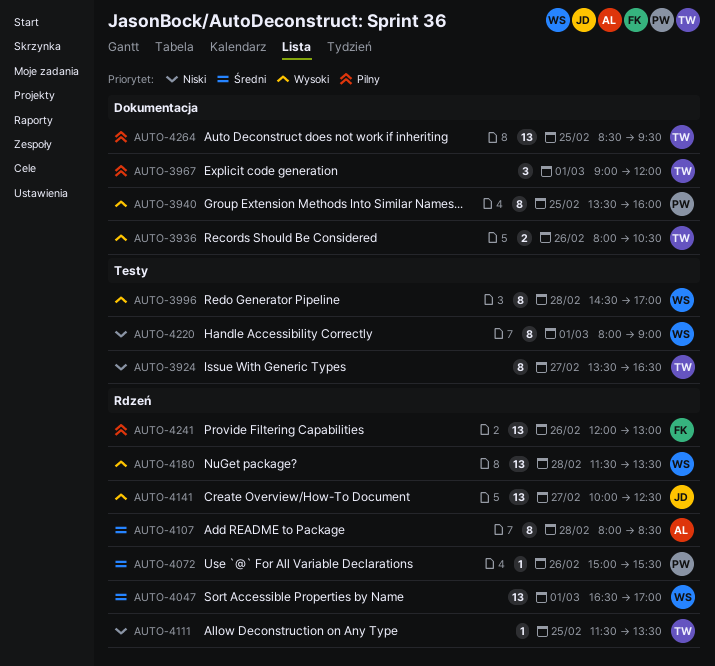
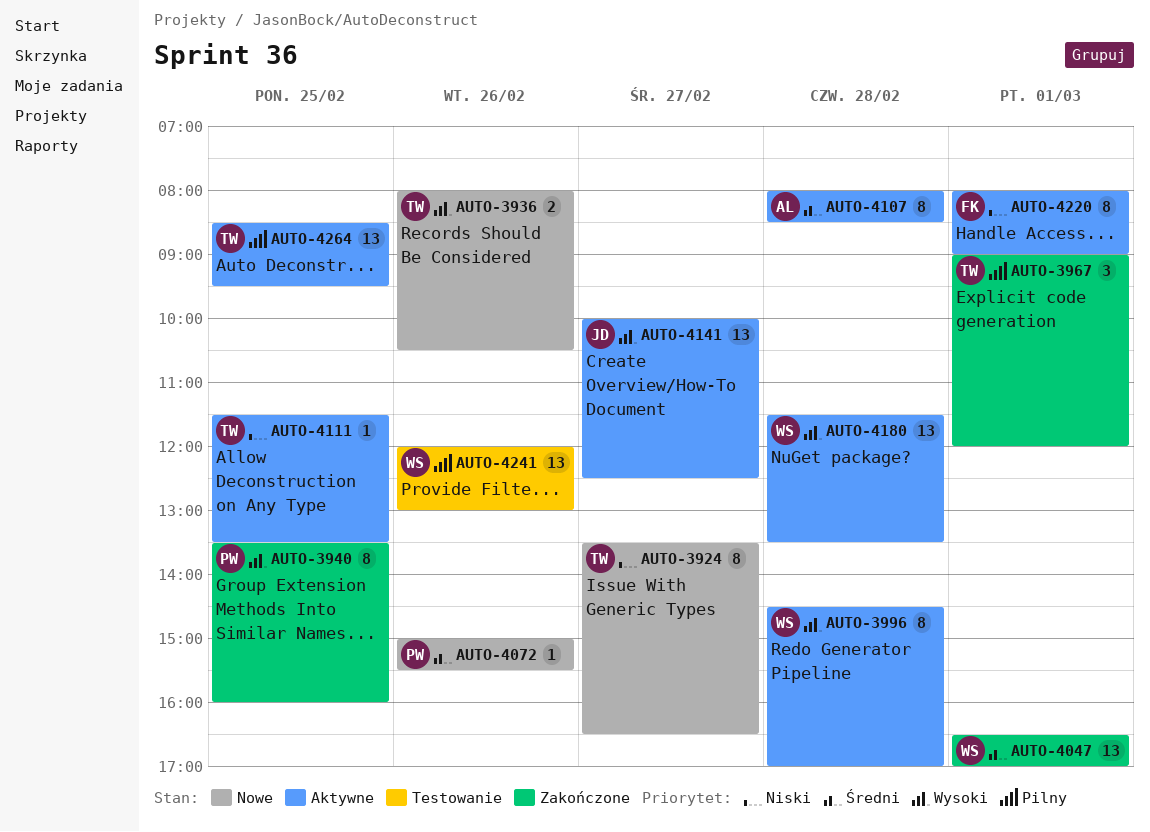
AUTO-4220, owner: WS -> FK
AUTO-4241, owner: FK -> WS

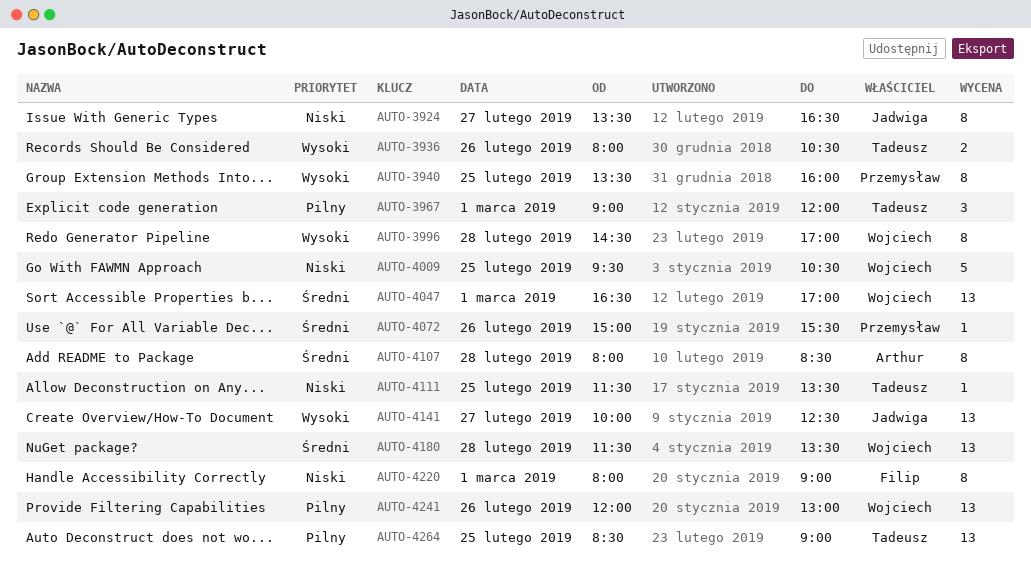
AUTO-3924, owner: Tadeusz -> Jadwiga
AUTO-4009: none -> present
AUTO-4180, priority: Wysoki -> Średni
AUTO-4264, ends: 09:30 -> 09:00

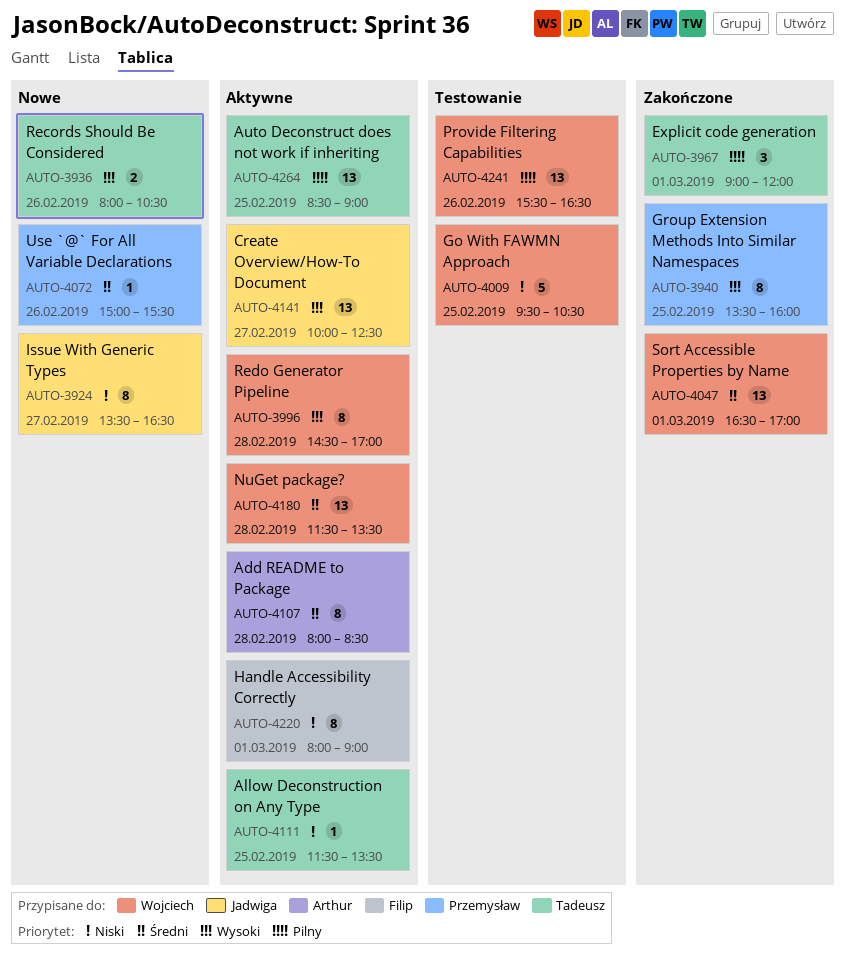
AUTO-4241, begins: 12:00 -> 15:30
AUTO-4241, ends: 13:00 -> 16:30

